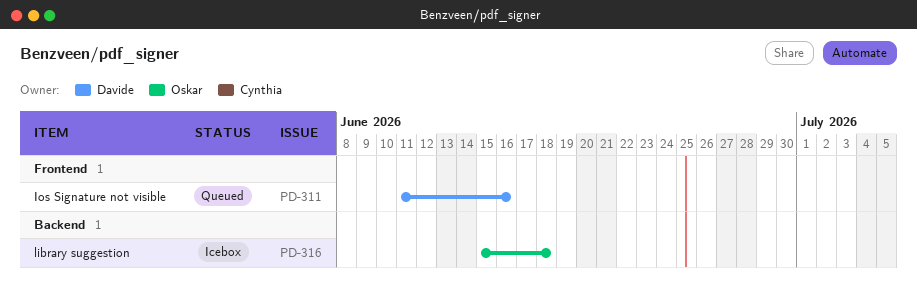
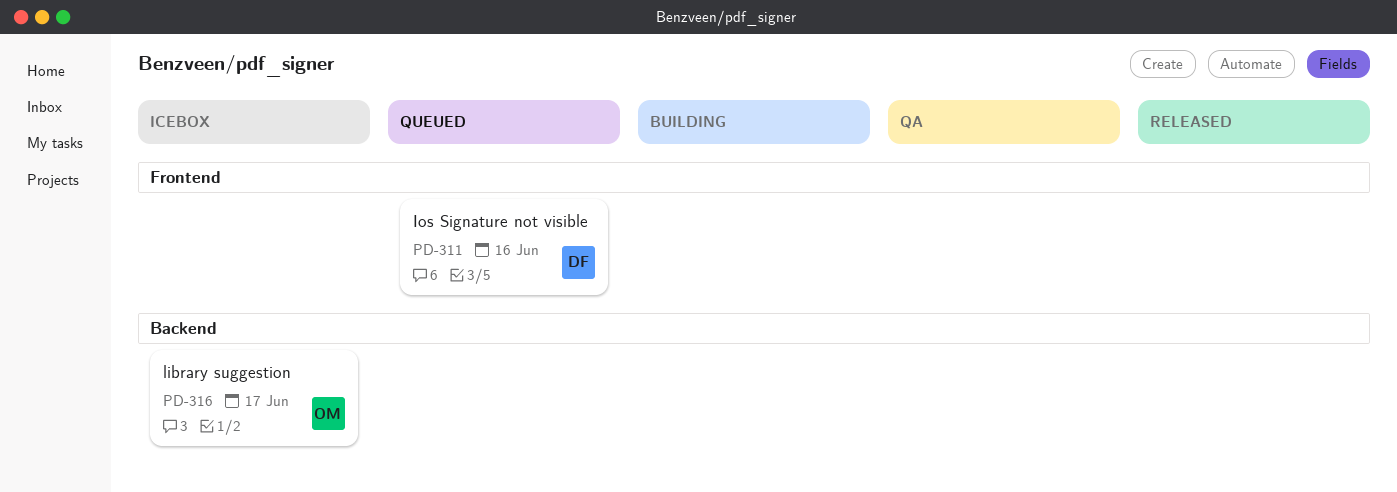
PD-316, due: Jun 18 -> Jun 17

